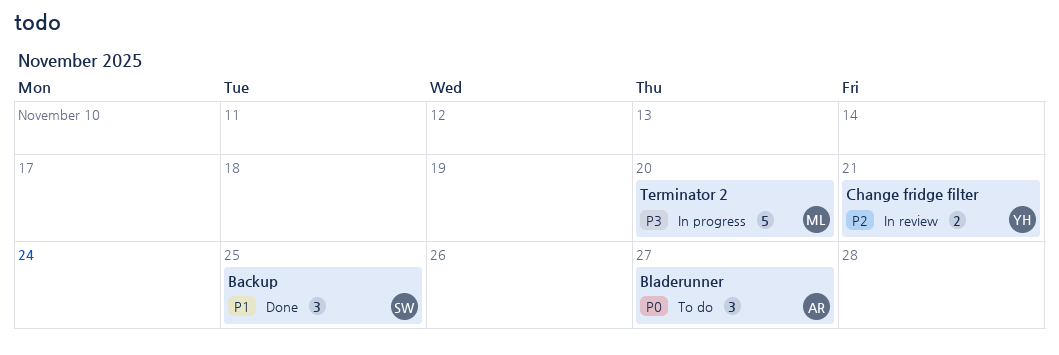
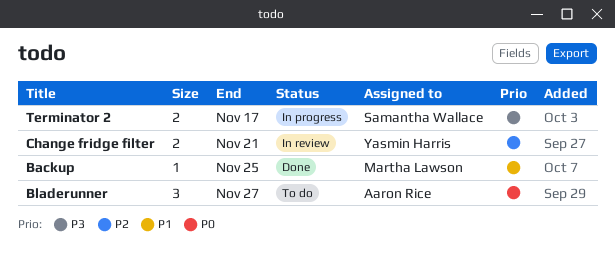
Backup, owner: Samantha Wallace -> Martha Lawson
Backup, estimate: 3 -> 1
Terminator 2, owner: Martha Lawson -> Samantha Wallace
Terminator 2, estimate: 5 -> 2
Terminator 2, due: Nov 20 -> Nov 17

